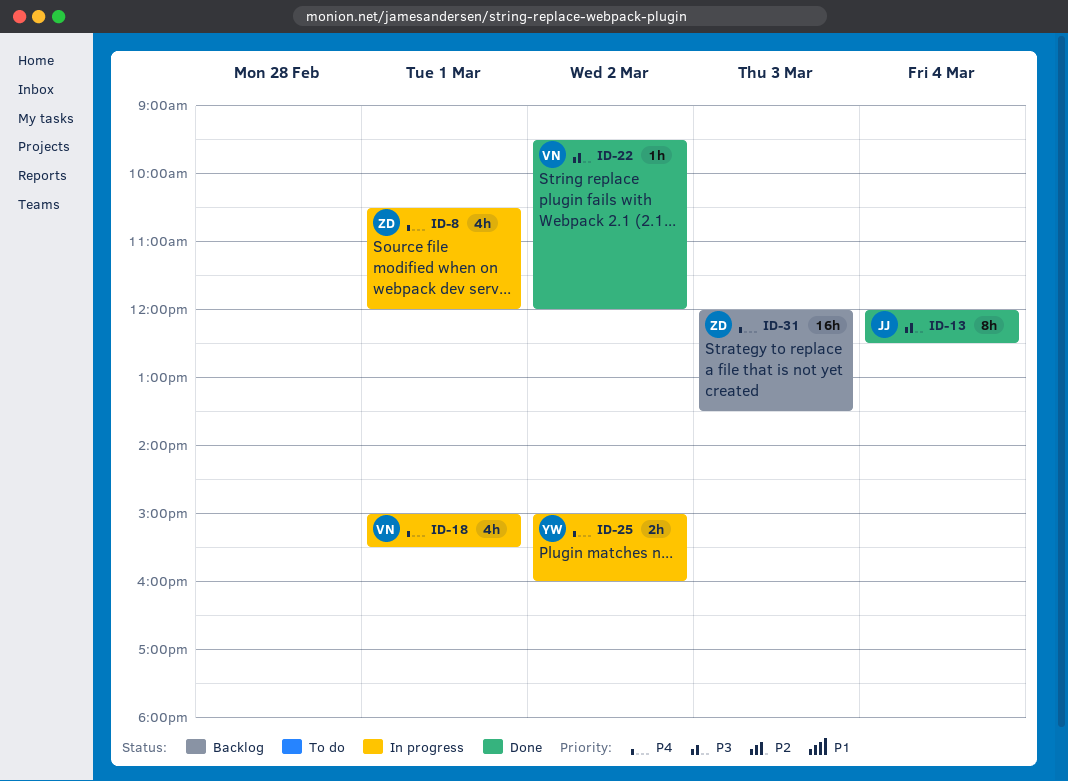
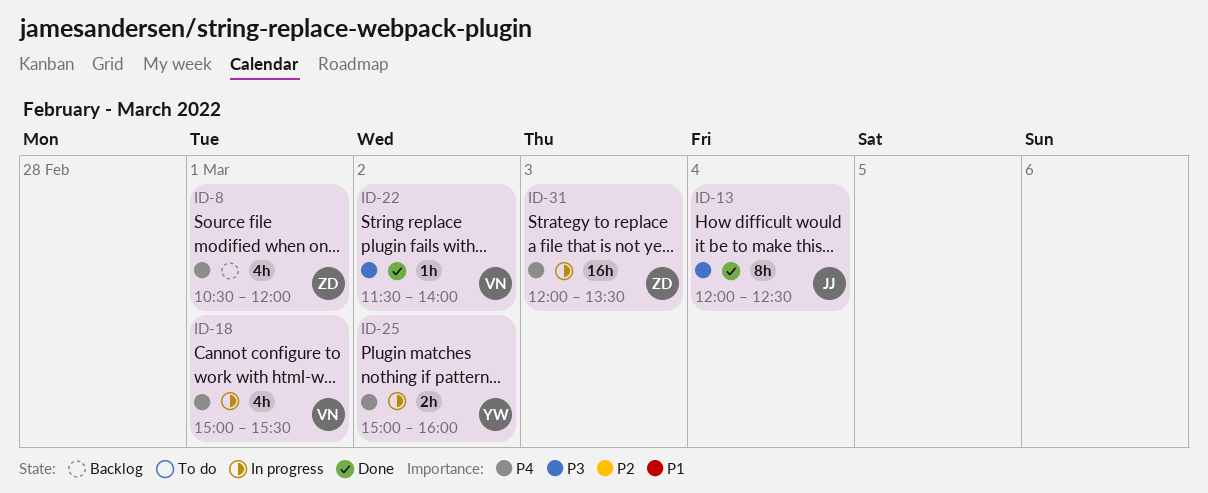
ID-8, status: In progress -> Backlog
ID-22, begins: 09:30 -> 11:30
ID-22, ends: 12:00 -> 14:00
ID-31, status: Backlog -> In progress

